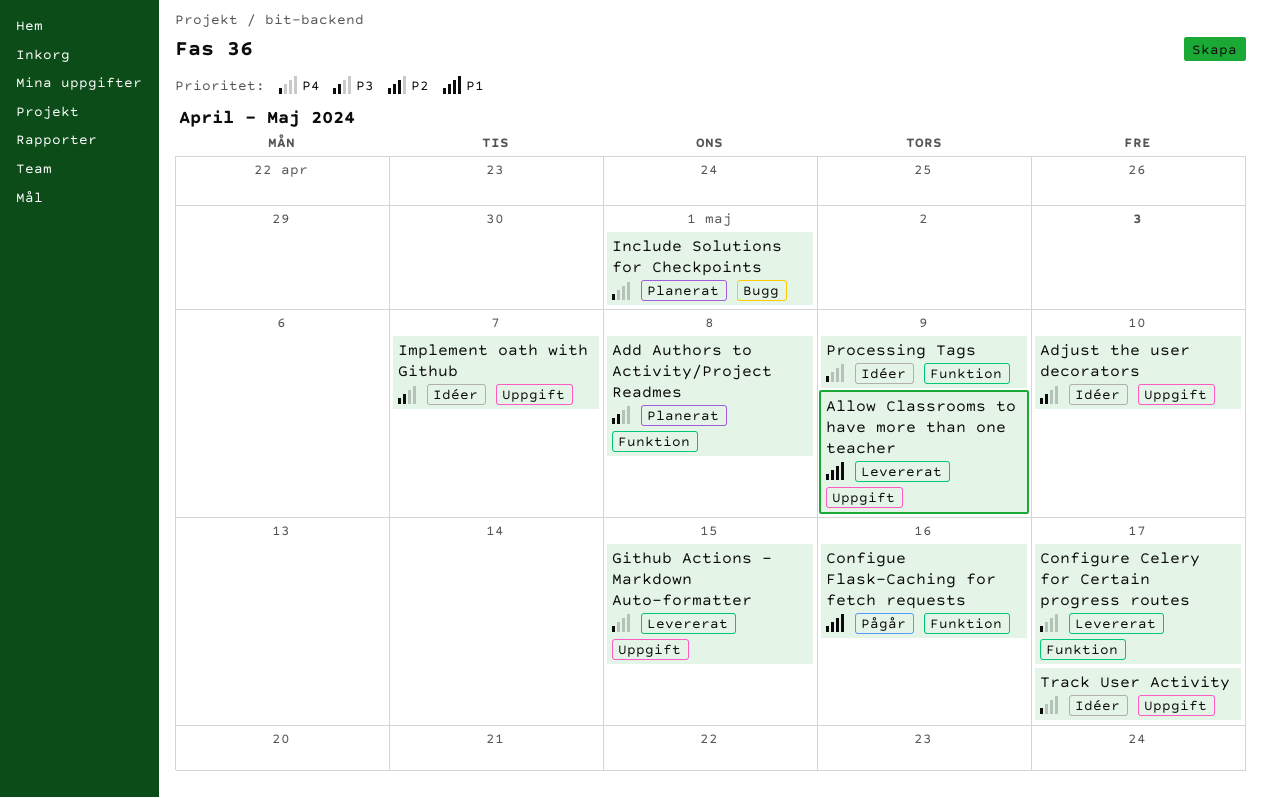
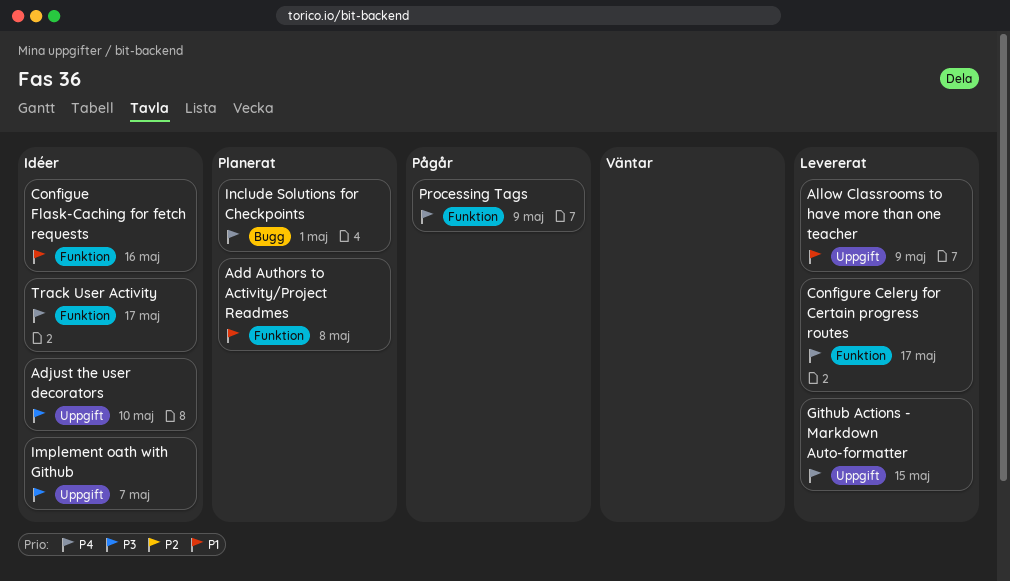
Add Authors to Activity/Project Readmes, priority: P3 -> P1
Configue Flask-Caching for fetch requests, status: Pågår -> Idéer
Processing Tags, status: Idéer -> Pågår
Track User Activity, label: Uppgift -> Funktion

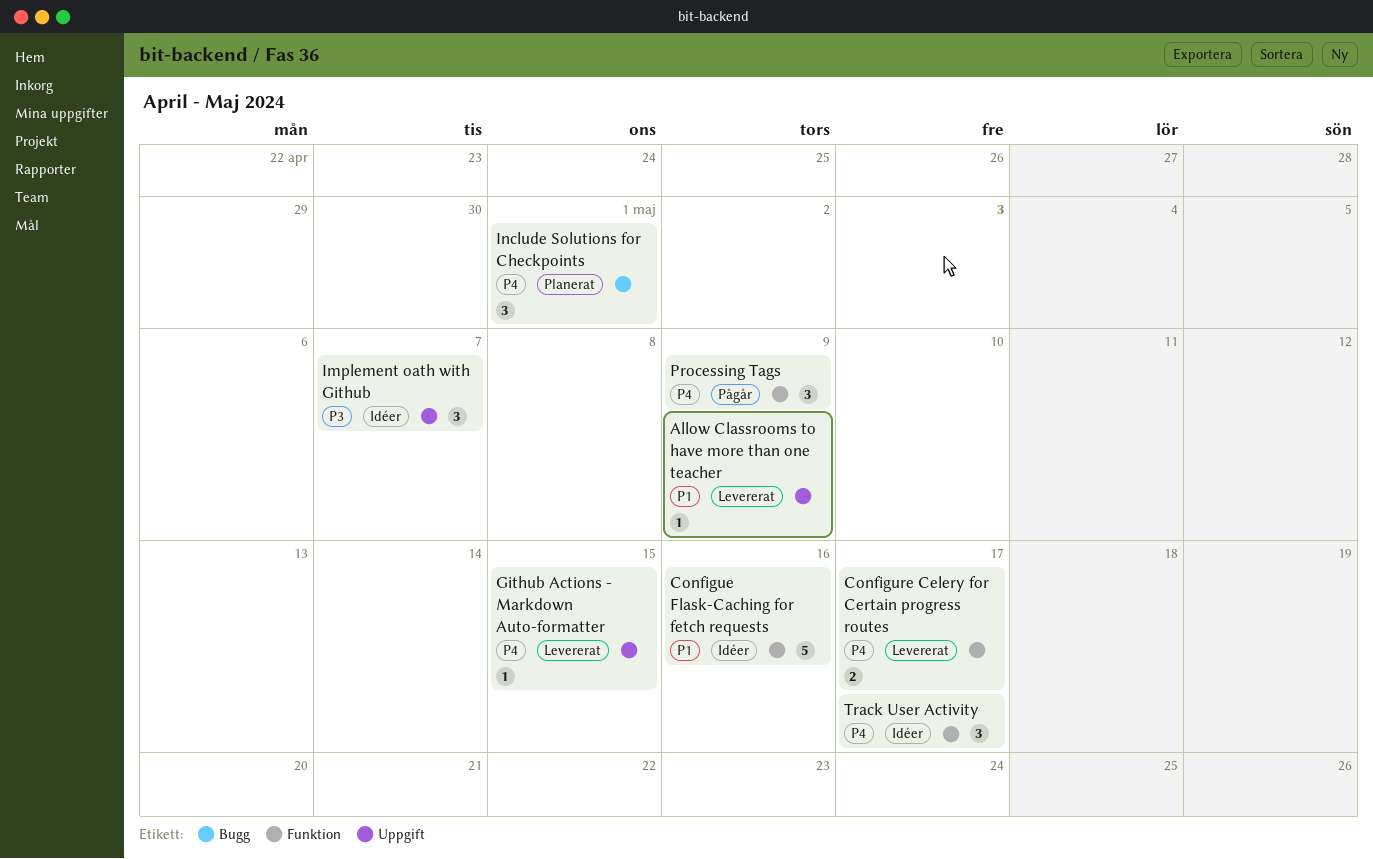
Add Authors to Activity/Project Readmes: present -> none
Adjust the user decorators: present -> none

